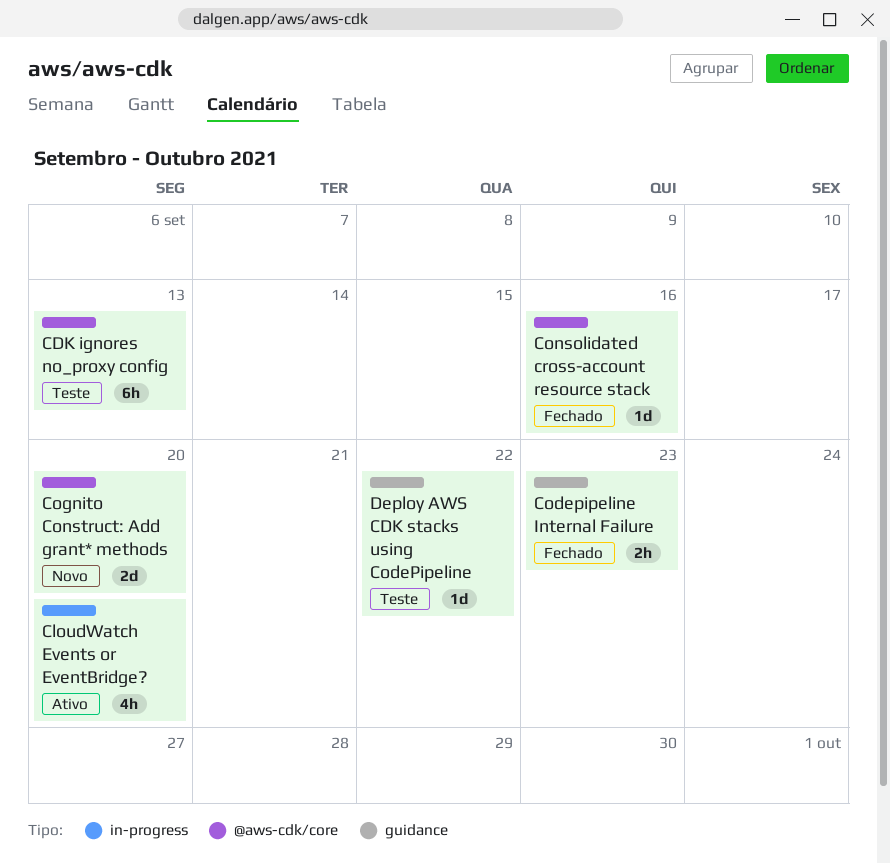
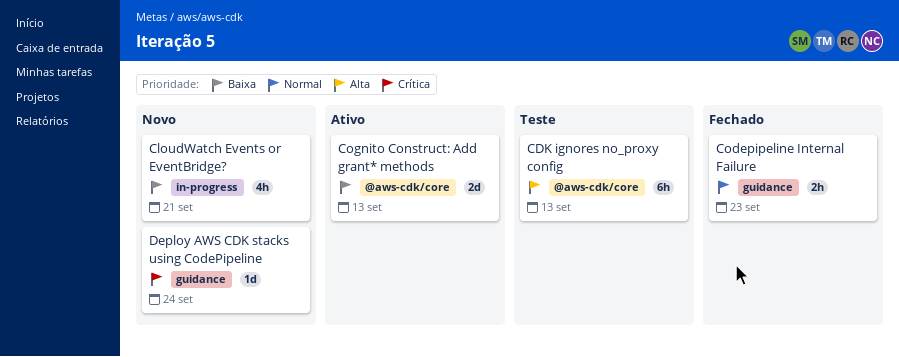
CloudWatch Events or EventBridge?, status: Ativo -> Novo
CloudWatch Events or EventBridge?, due: Sep 20 -> Sep 21
Cognito Construct: Add grant* methods, status: Novo -> Ativo
Cognito Construct: Add grant* methods, due: Sep 20 -> Sep 13
Consolidated cross-account resource stack: present -> none
Deploy AWS CDK stacks using CodePipeline, status: Teste -> Novo
Deploy AWS CDK stacks using CodePipeline, due: Sep 22 -> Sep 24

